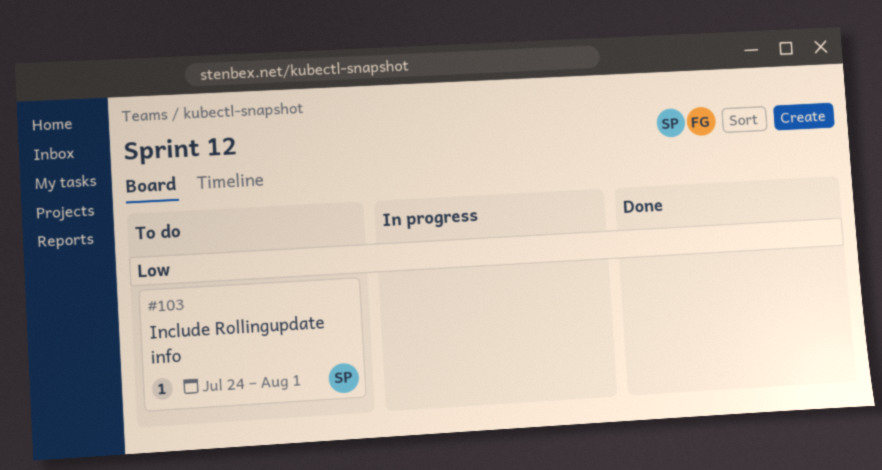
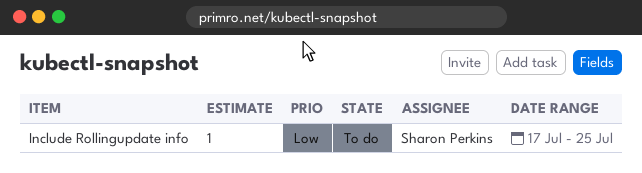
Include Rollingupdate info, start: Jul 24 -> Jul 17
Include Rollingupdate info, due: Aug 1 -> Jul 25

